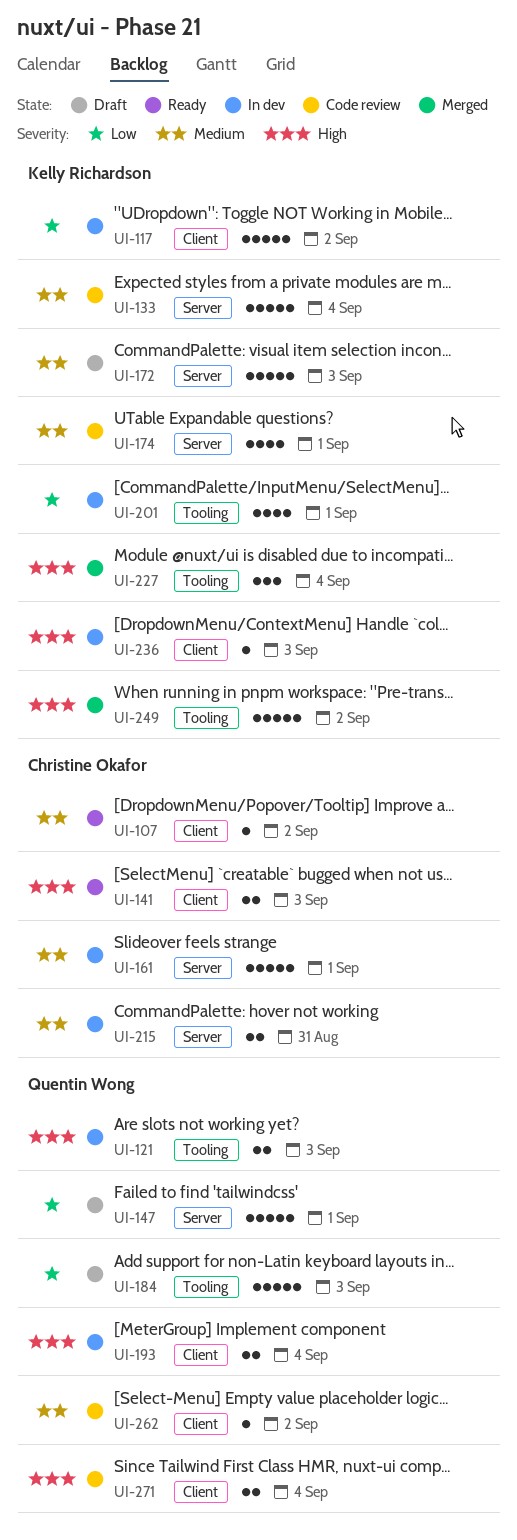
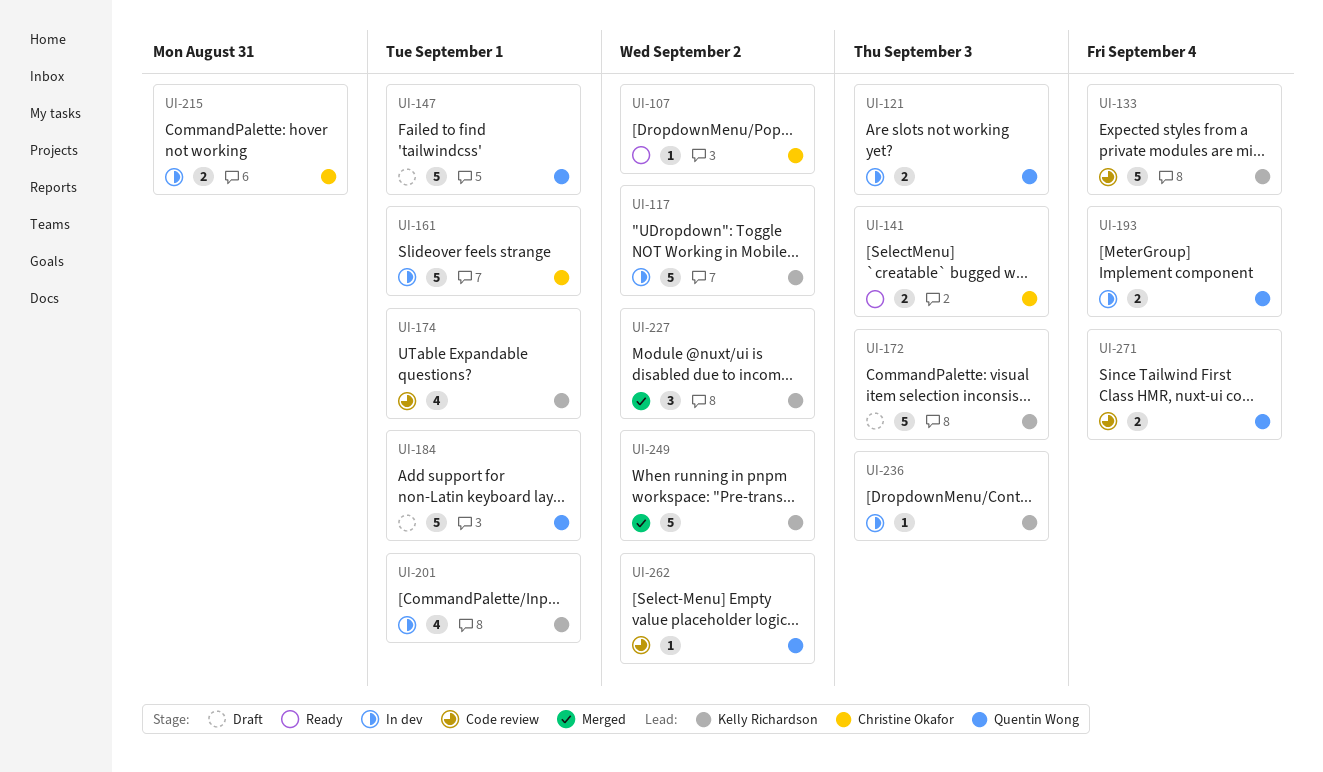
UI-184, due: Sep 3 -> Sep 1
UI-227, due: Sep 4 -> Sep 2

